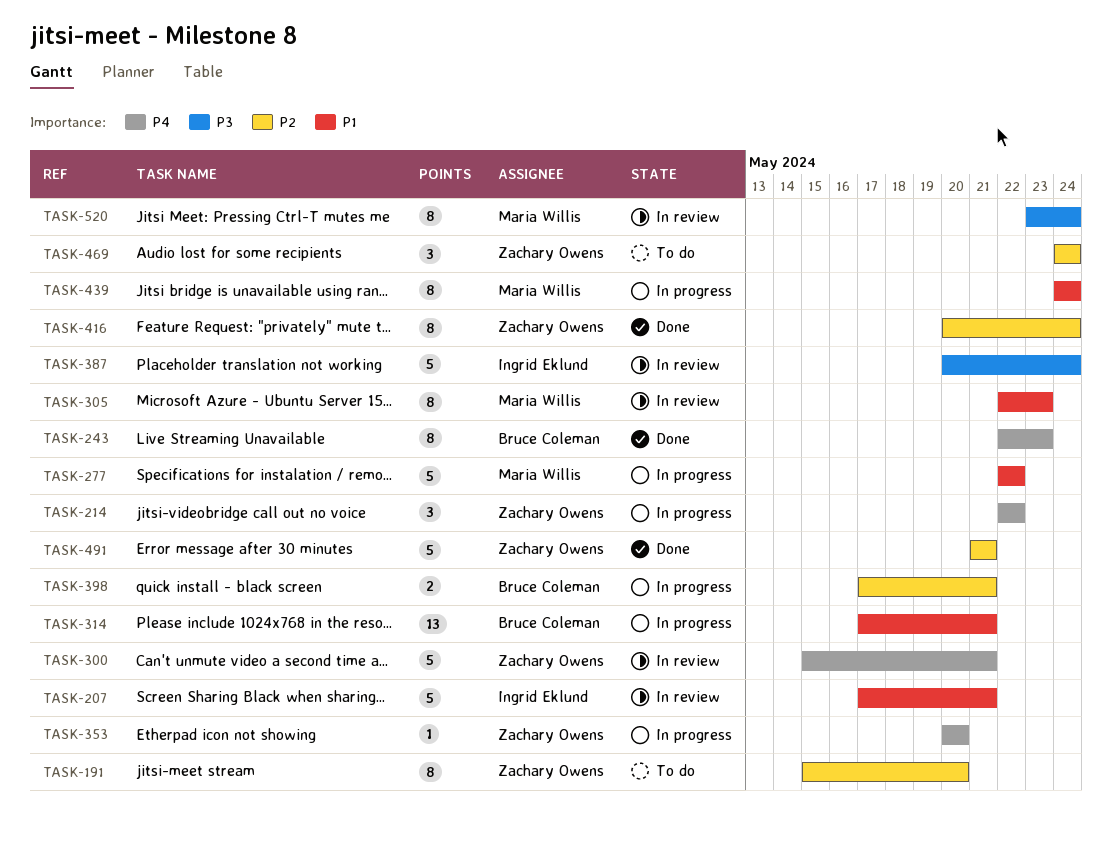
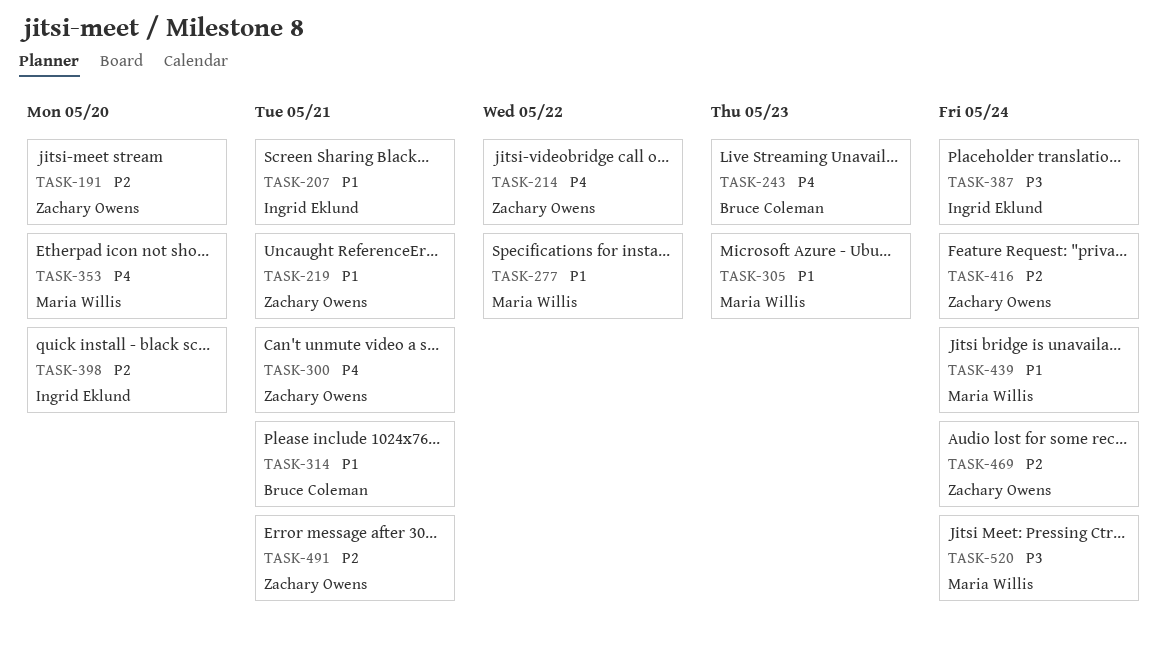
TASK-219: none -> present
TASK-353, owner: Zachary Owens -> Maria Willis
TASK-398, owner: Bruce Coleman -> Ingrid Eklund
TASK-398, due: May 21 -> May 20

